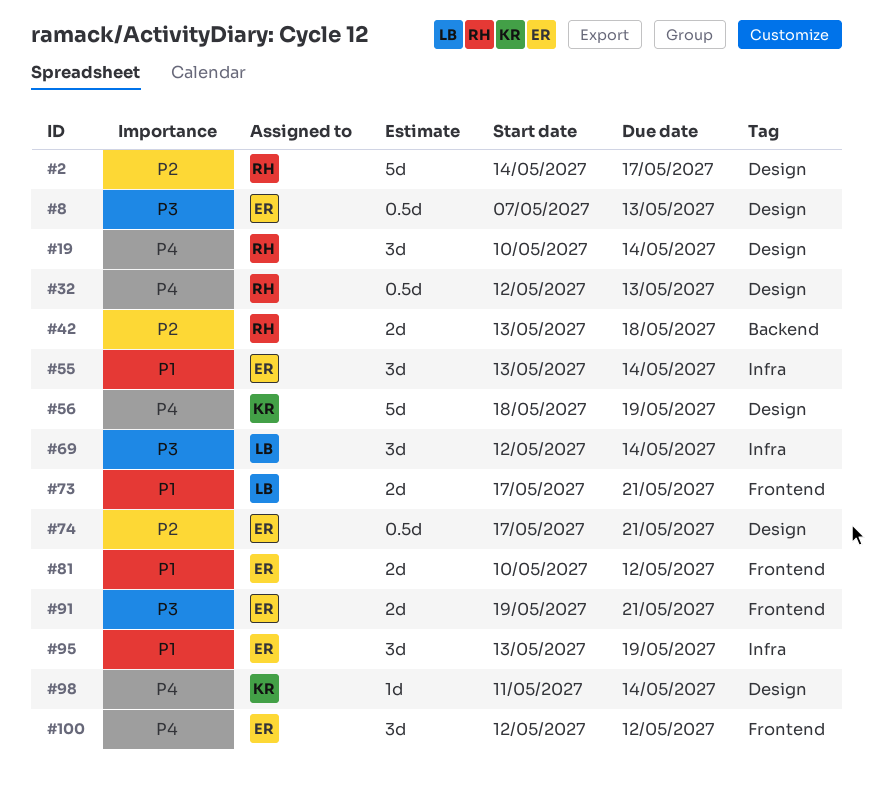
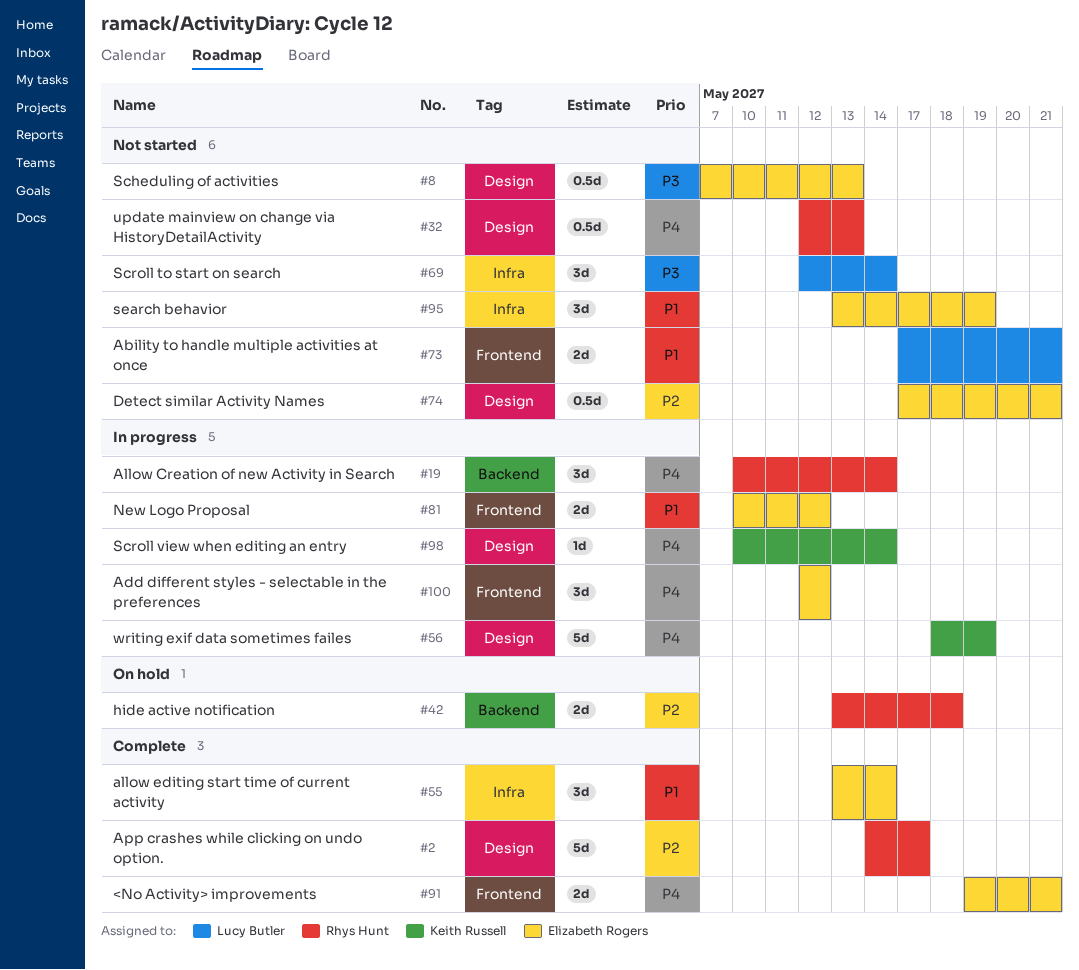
#19, label: Design -> Backend
#91, priority: P3 -> P4
#98, start: May 11 -> May 10

